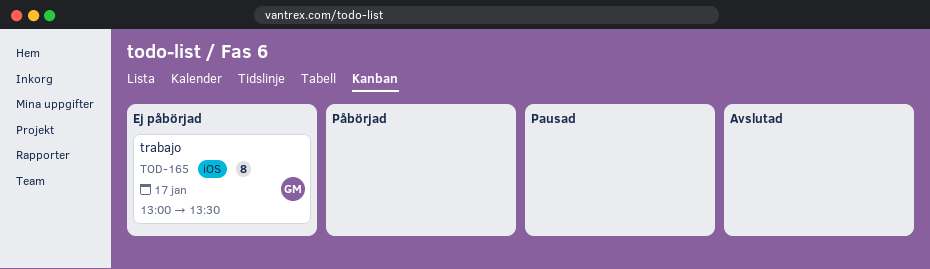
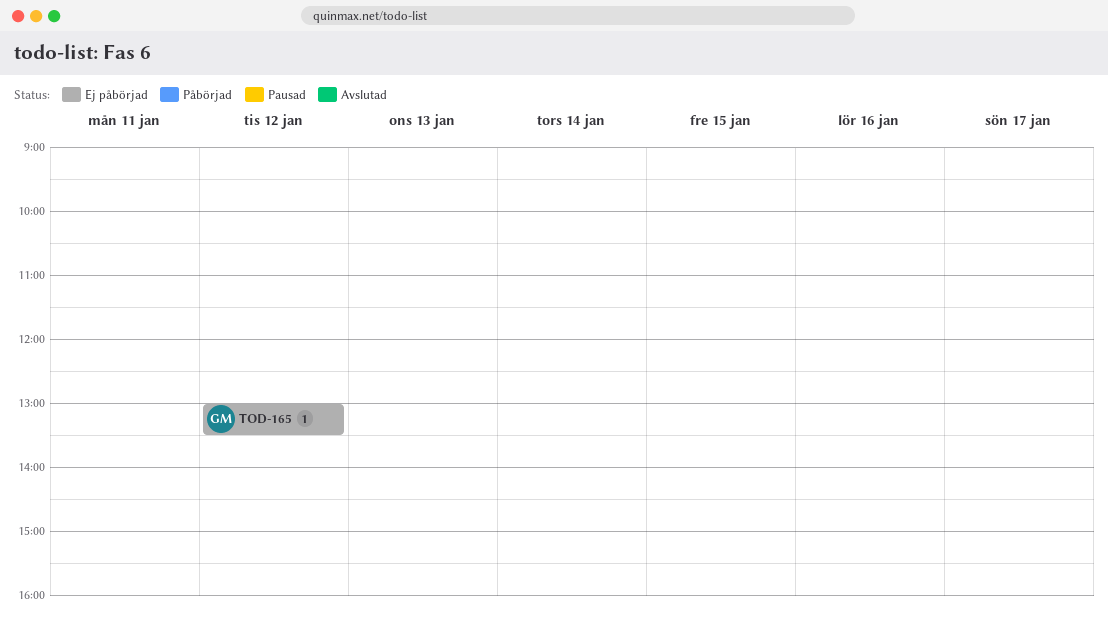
TOD-165, estimate: 8 -> 1
TOD-165, day: Jan 17 -> Jan 12

